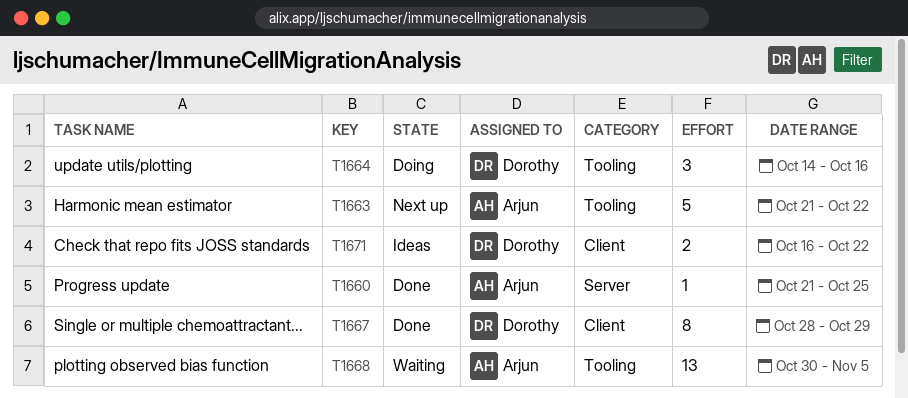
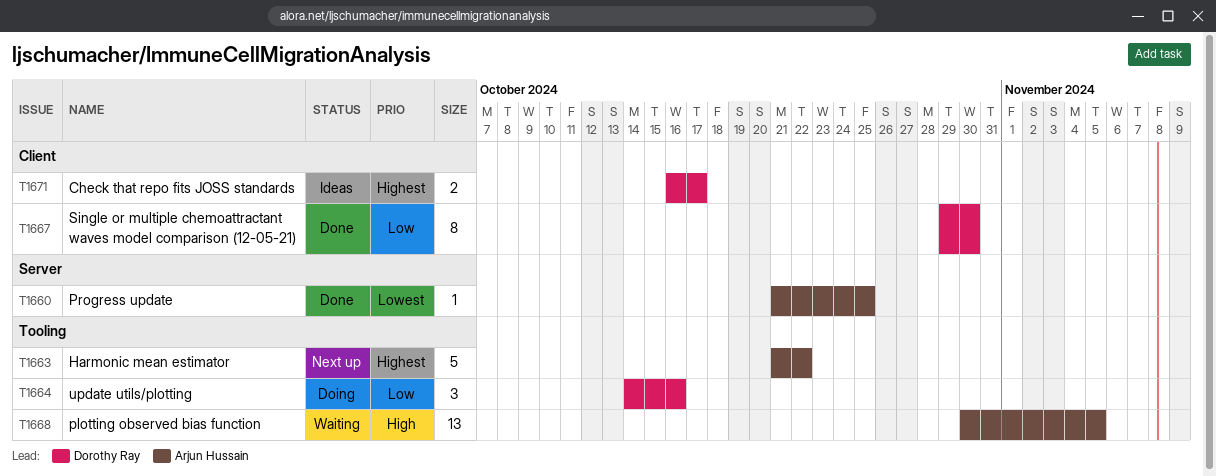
T1667, start: Oct 28 -> Oct 29
T1667, due: Oct 29 -> Oct 30
T1671, due: Oct 22 -> Oct 17

